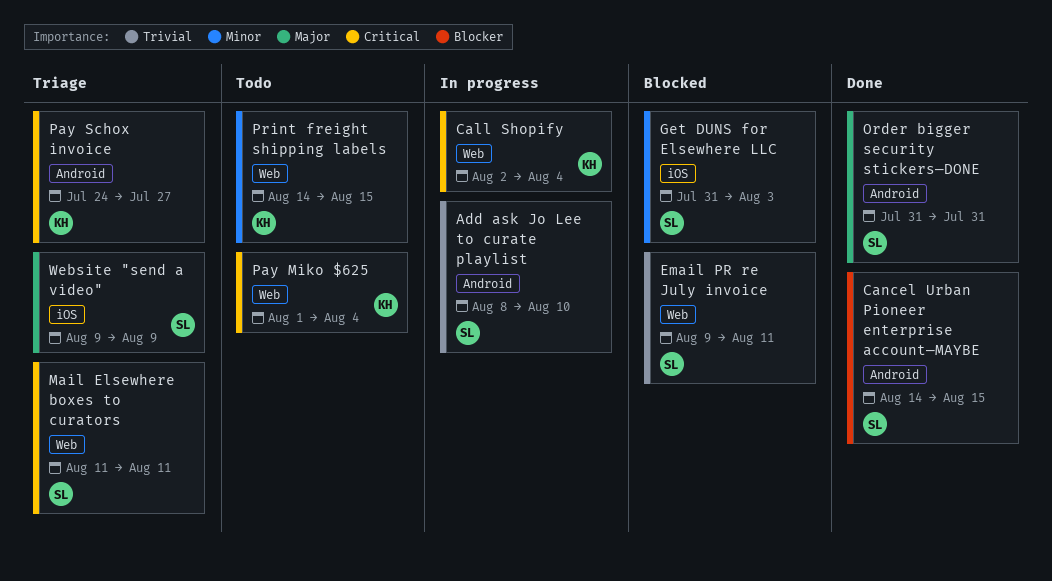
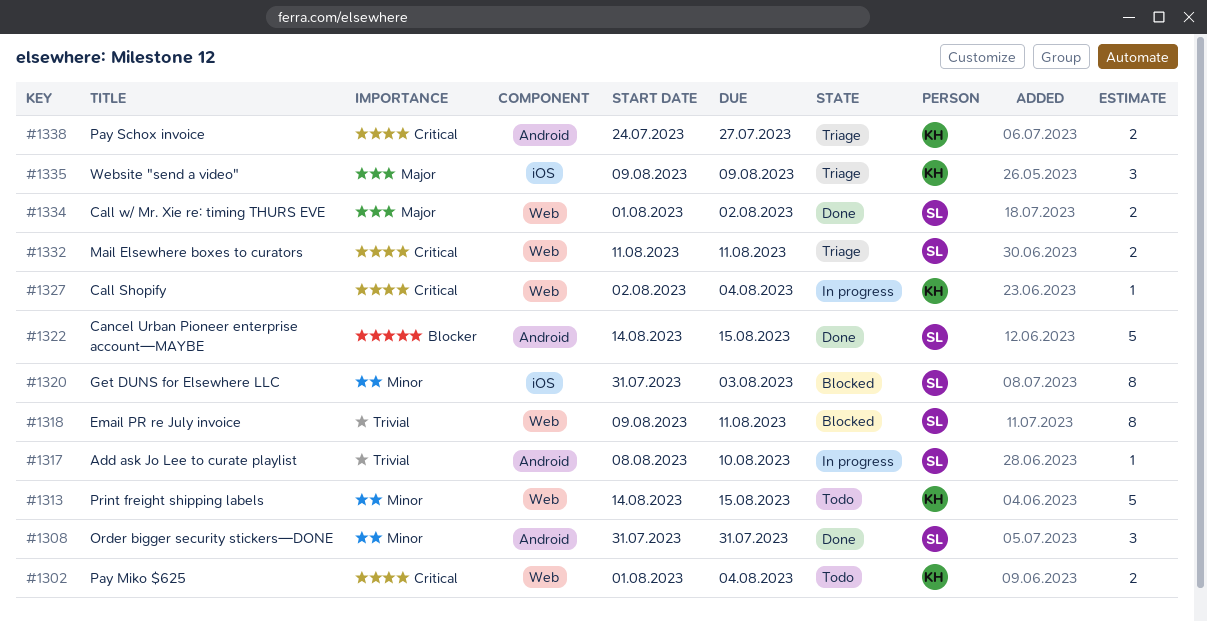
Call w/ Mr. Xie re: timing THURS EVE: none -> present
Order bigger security stickers—DONE, priority: Major -> Minor
Website "send a video", owner: SL -> KH

